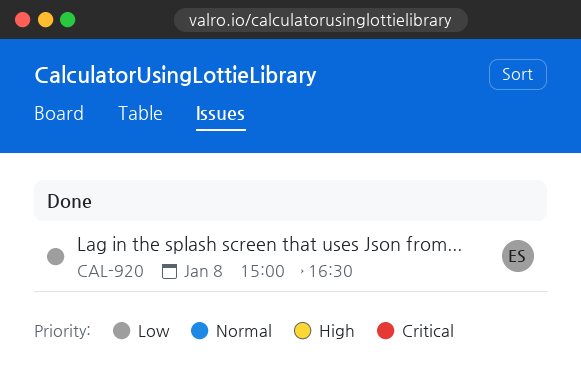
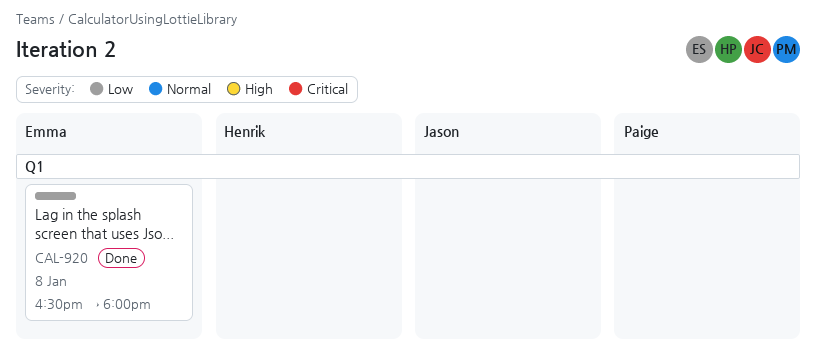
CAL-920, begins: 15:00 -> 16:30
CAL-920, ends: 16:30 -> 18:00

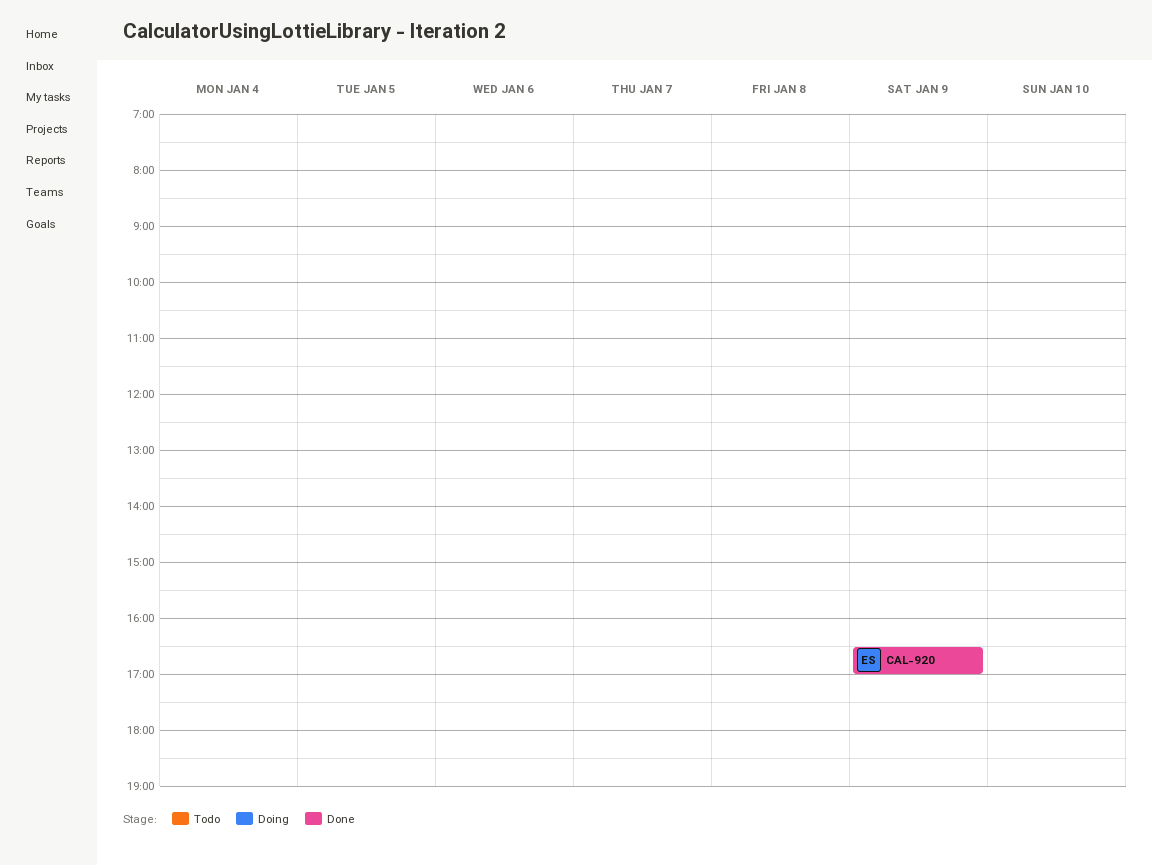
CAL-920, day: Jan 8 -> Jan 9
CAL-920, ends: 18:00 -> 17:00

